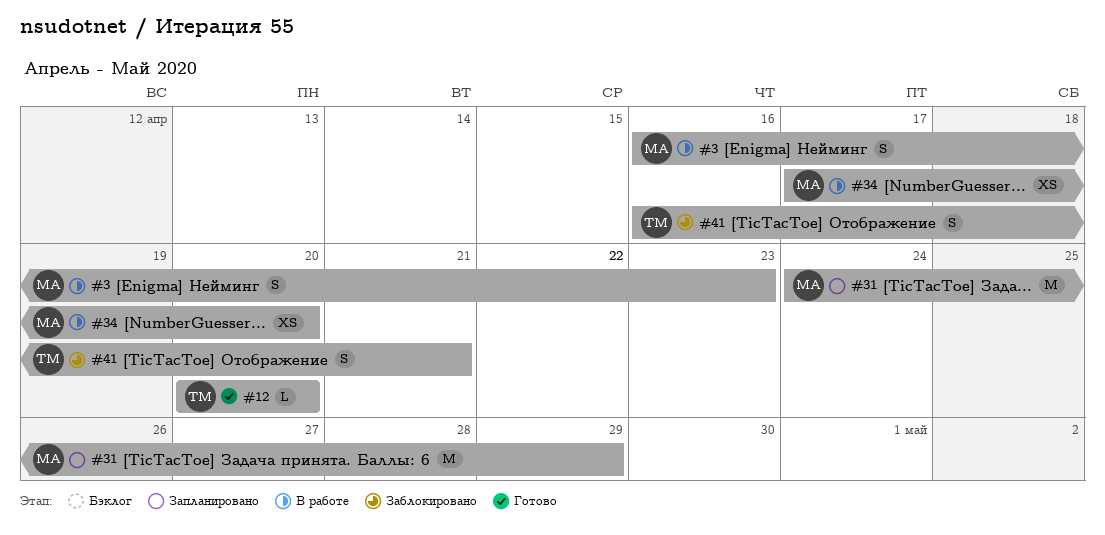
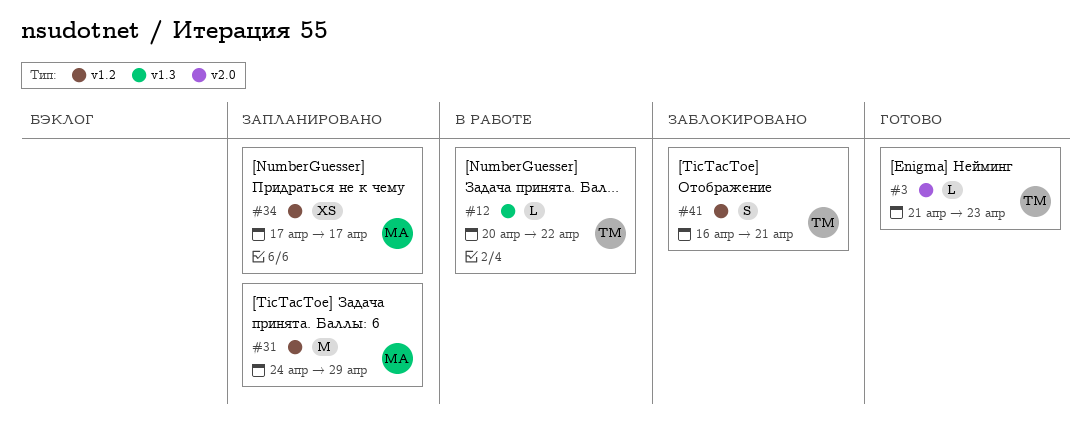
#3, status: В работе -> Готово
#3, owner: МА -> ТМ
#3, estimate: S -> L
#3, start: Apr 16 -> Apr 21
#12, status: Готово -> В работе
#12, due: Apr 20 -> Apr 22
#34, status: В работе -> Запланировано
#34, due: Apr 20 -> Apr 17

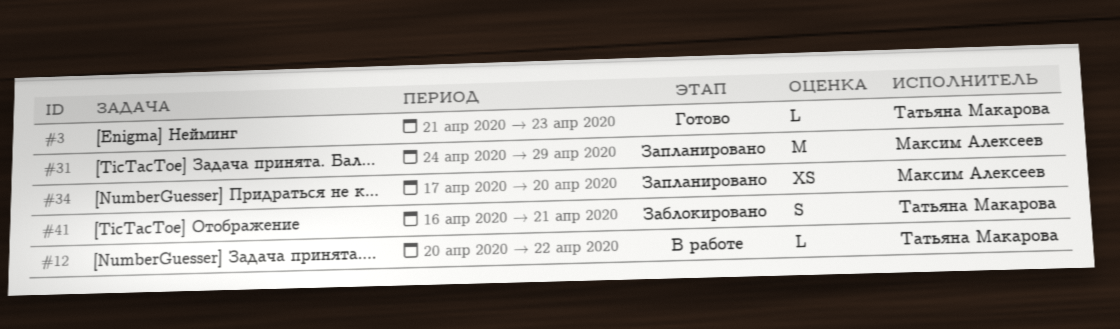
#34, due: Apr 17 -> Apr 20

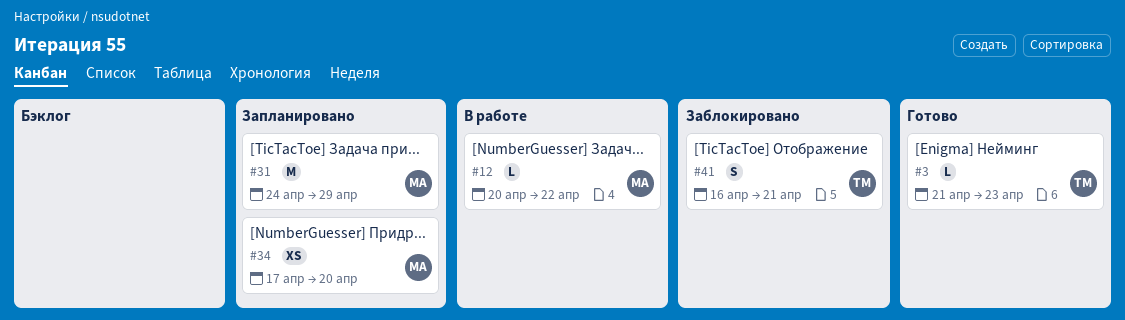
#12, owner: Татьяна Макарова -> Максим Алексеев

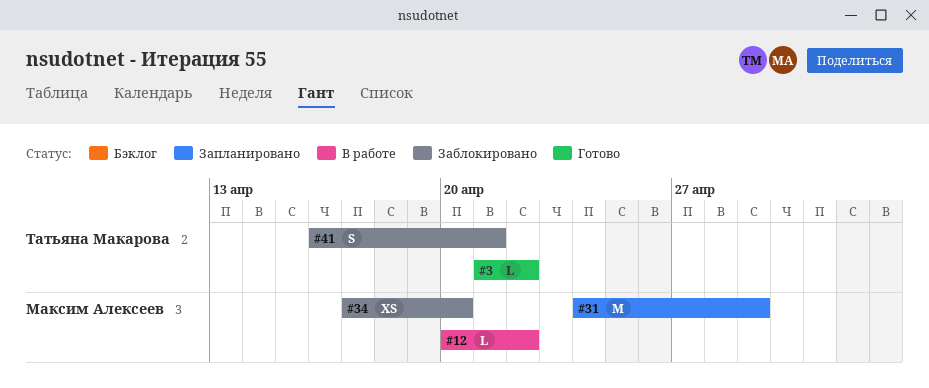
#3, due: Apr 23 -> Apr 22
#34, status: Запланировано -> Заблокировано

